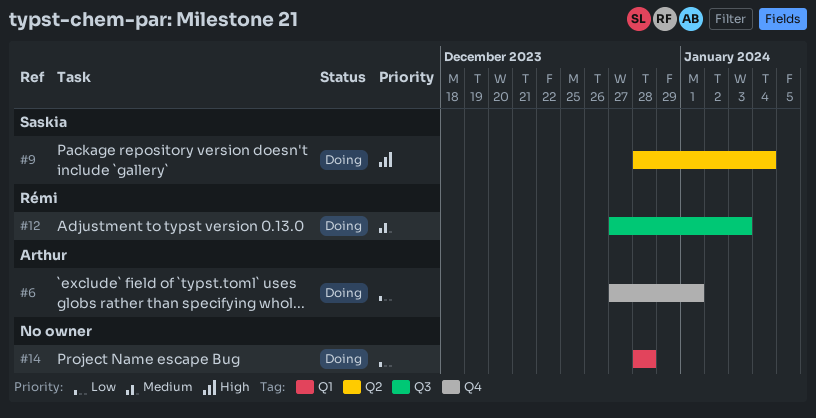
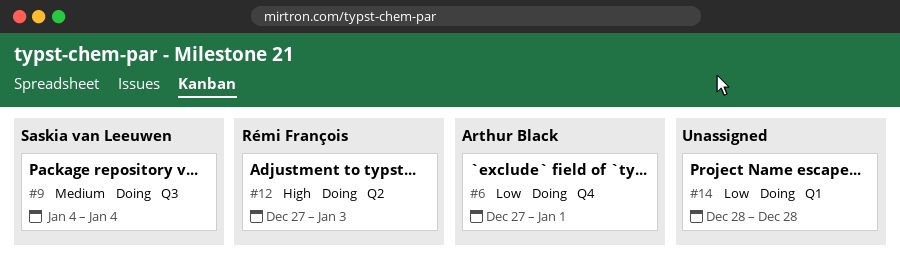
#9, priority: High -> Medium
#9, label: Q2 -> Q3
#9, start: Dec 28 -> Jan 4
#12, priority: Medium -> High
#12, label: Q3 -> Q2

